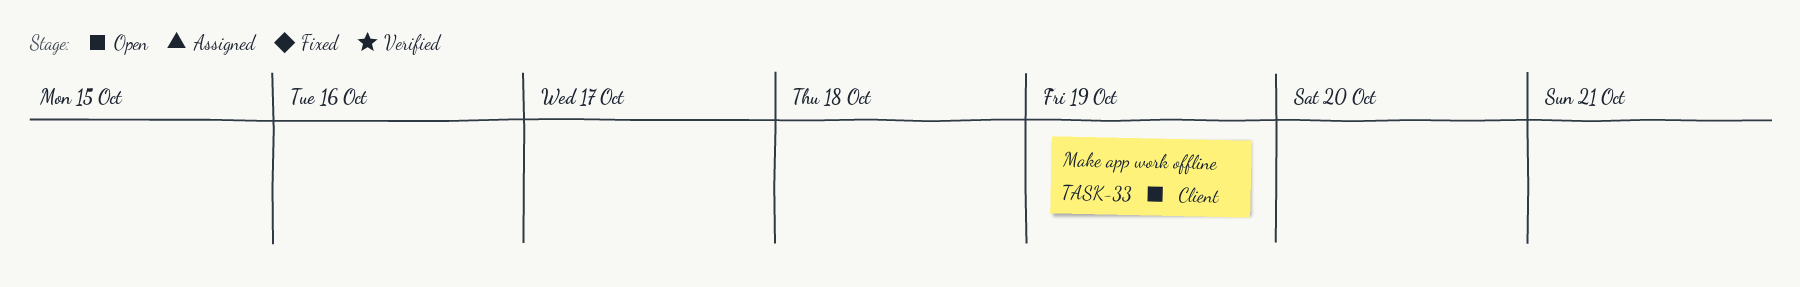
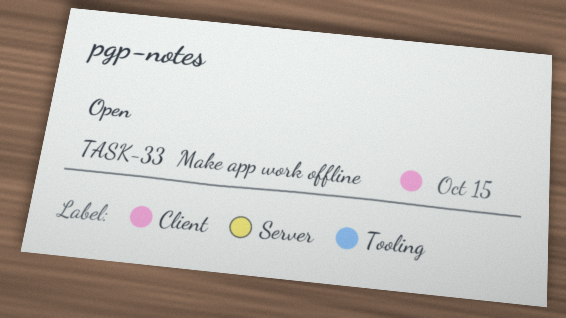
TASK-33, due: Oct 19 -> Oct 15

